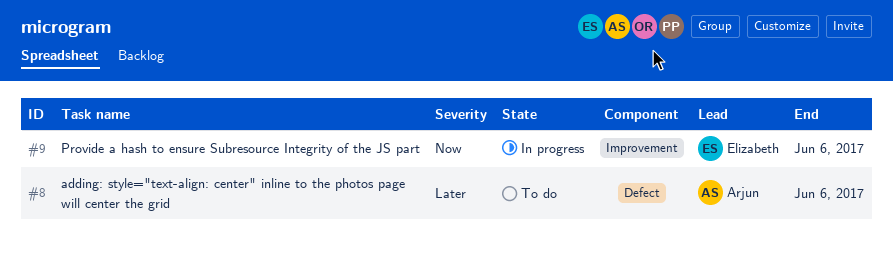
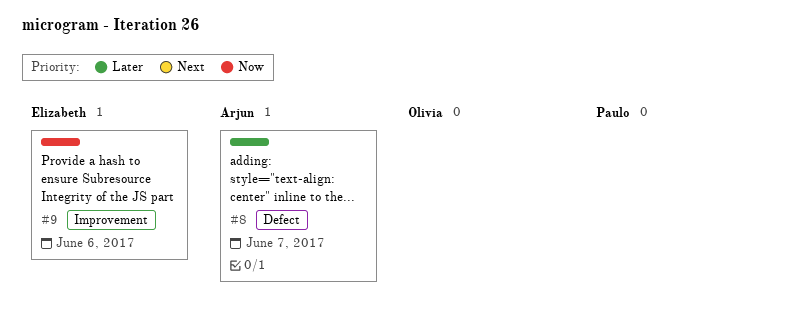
#8, due: Jun 6 -> Jun 7

